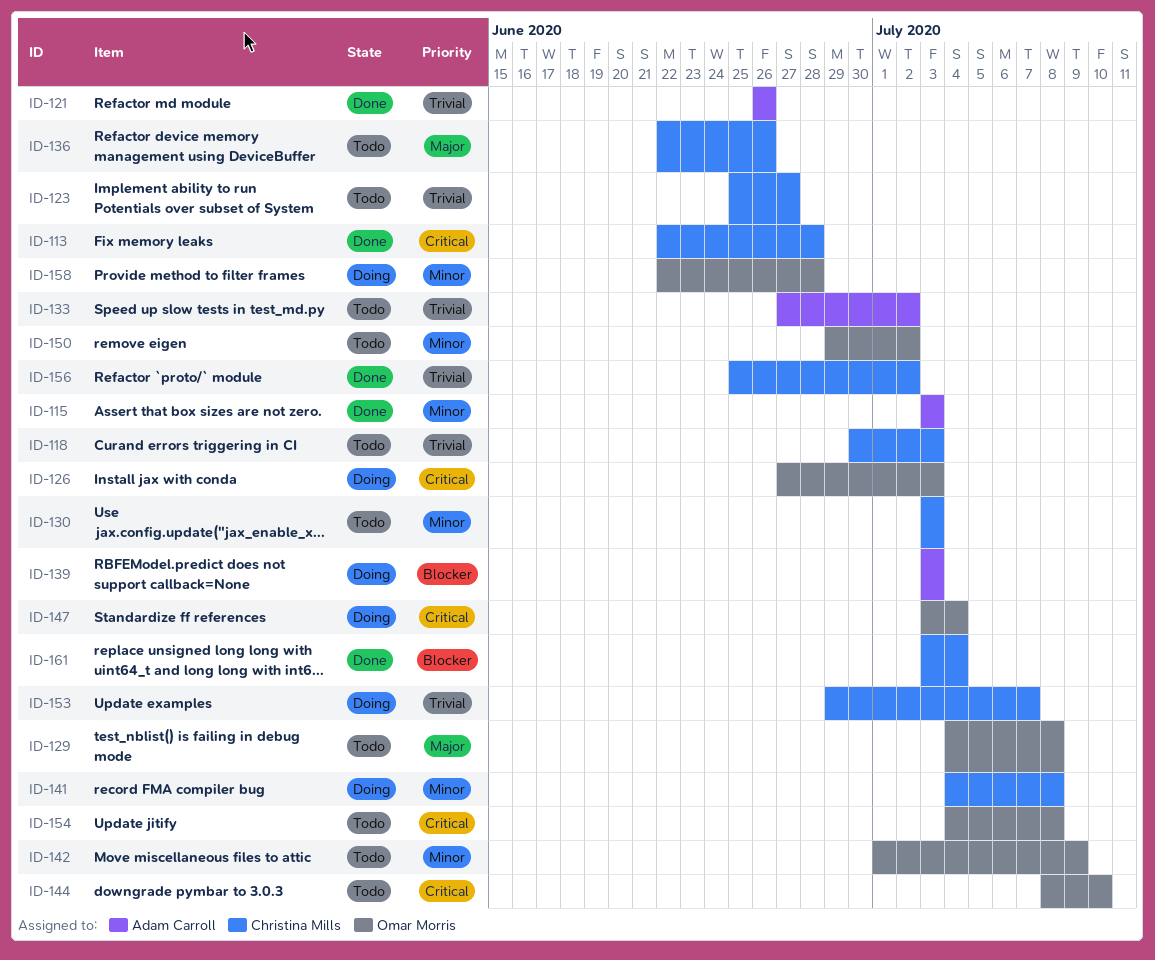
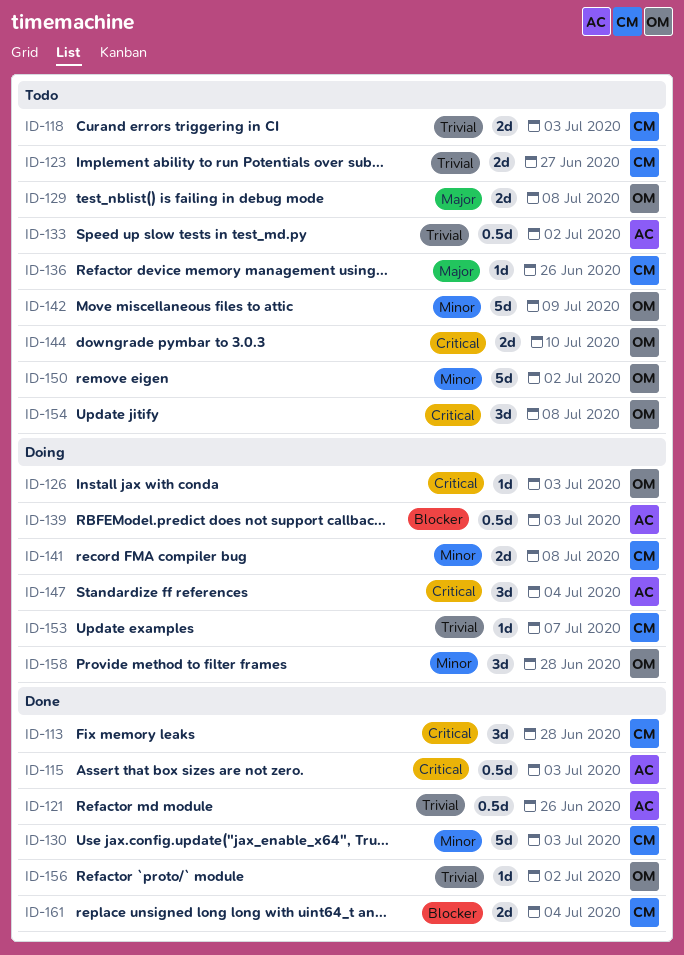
ID-115, priority: Minor -> Critical
ID-130, status: Todo -> Done
ID-147, owner: Omar Morris -> Adam Carroll
ID-156, owner: Christina Mills -> Omar Morris

